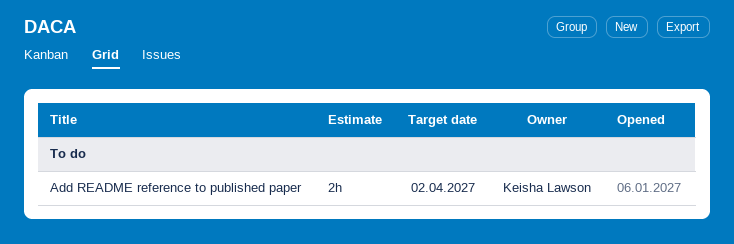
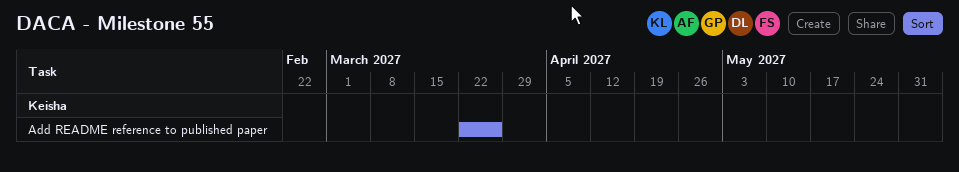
Add README reference to published paper, due: Apr 2 -> Mar 26

